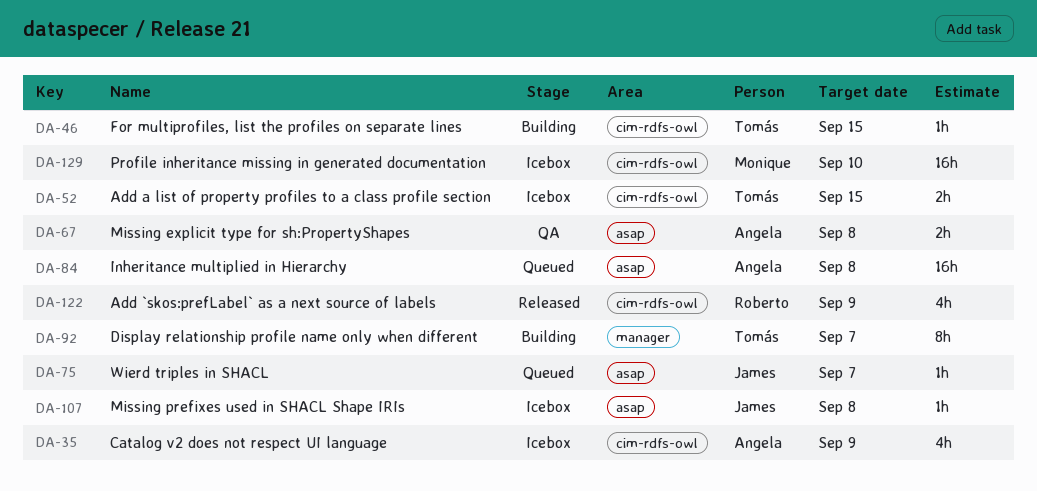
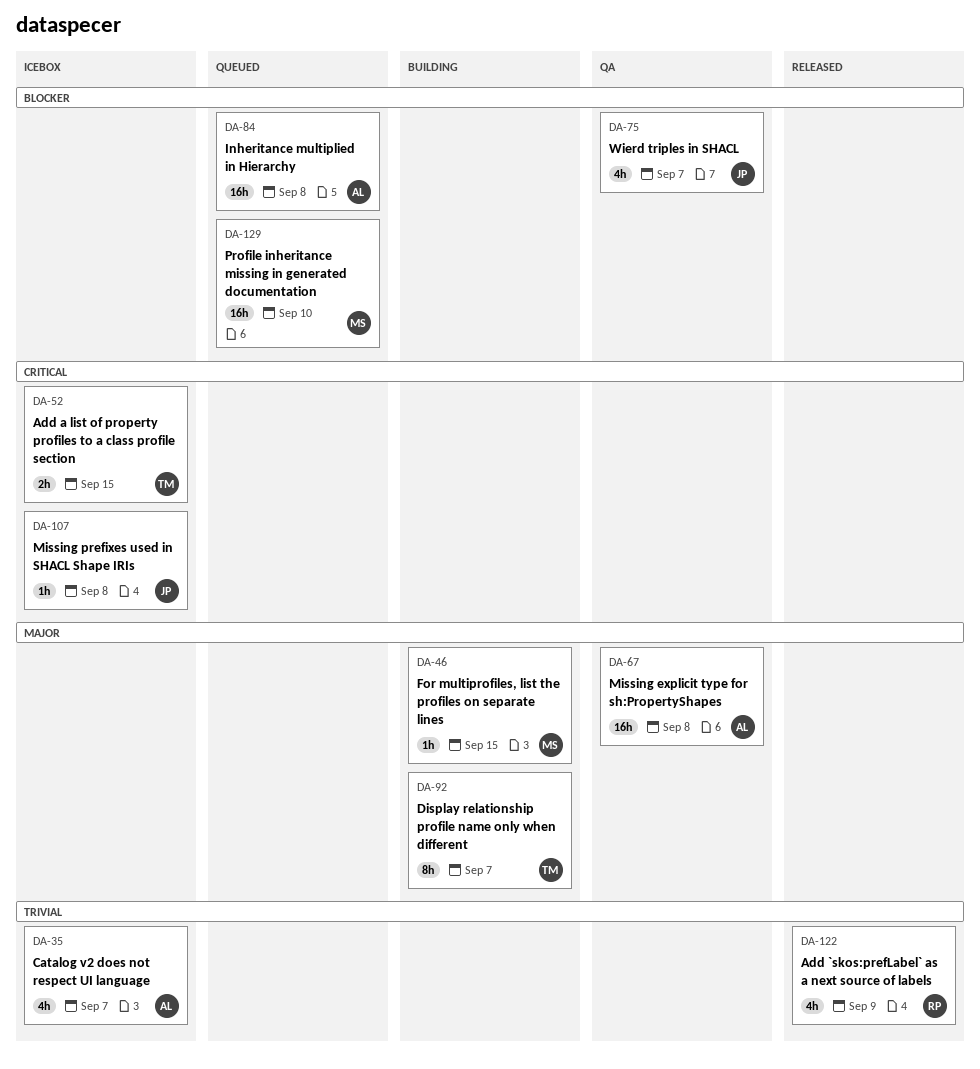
DA-35, due: Sep 9 -> Sep 7
DA-46, owner: Tomás -> Monique
DA-67, estimate: 2h -> 16h
DA-75, status: Queued -> QA
DA-75, estimate: 1h -> 4h
DA-129, status: Icebox -> Queued

